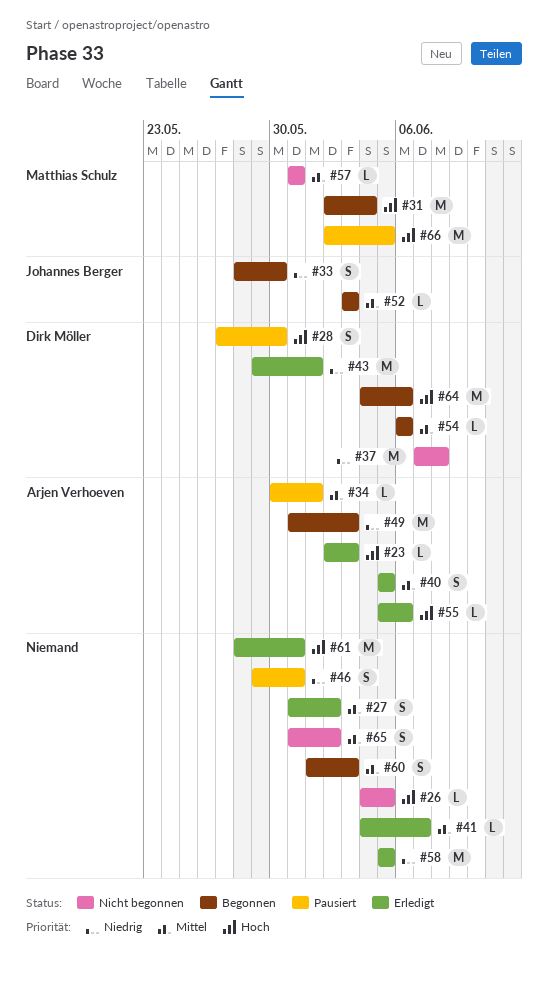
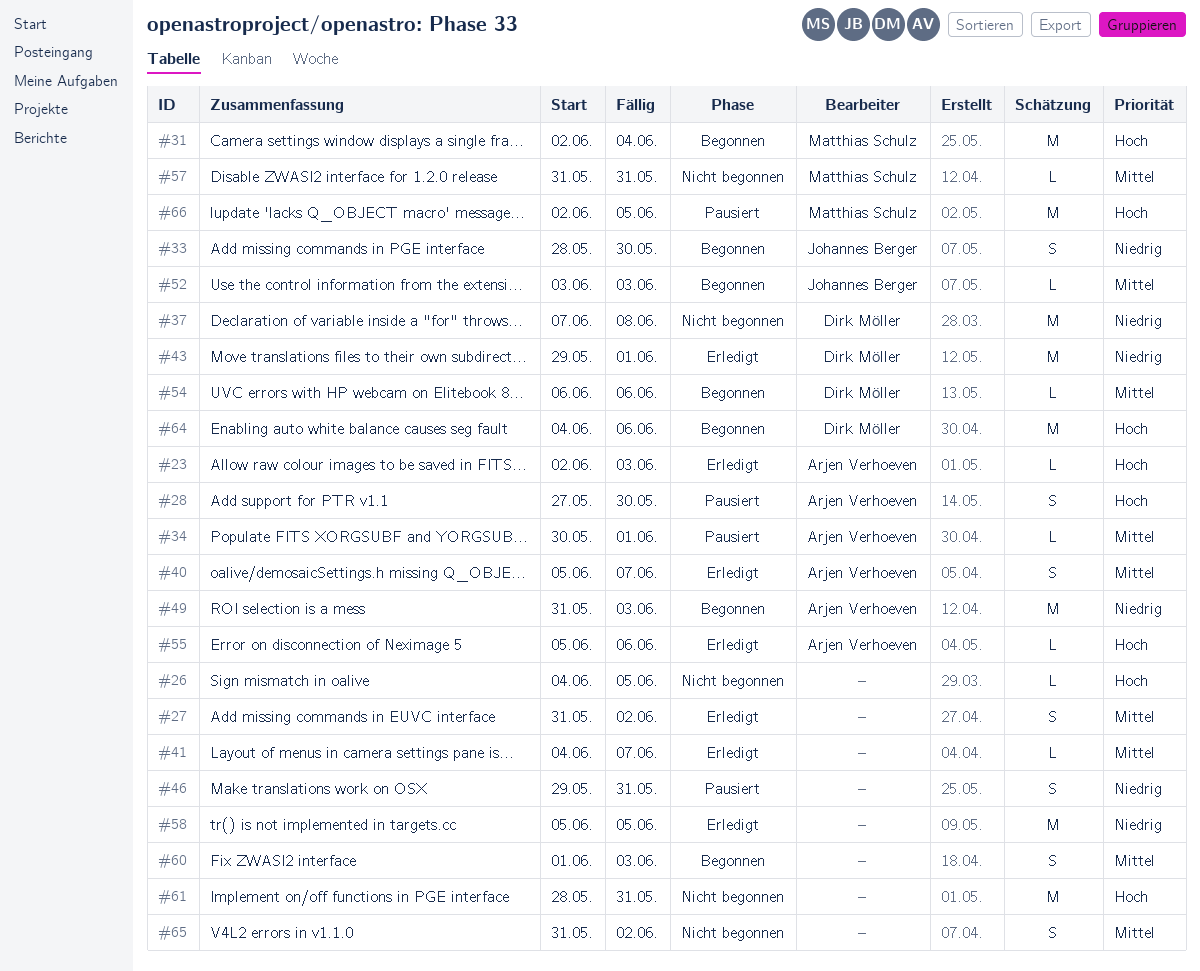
#28, owner: Dirk Möller -> Arjen Verhoeven
#40, due: Jun 5 -> Jun 7
#61, status: Erledigt -> Nicht begonnen

